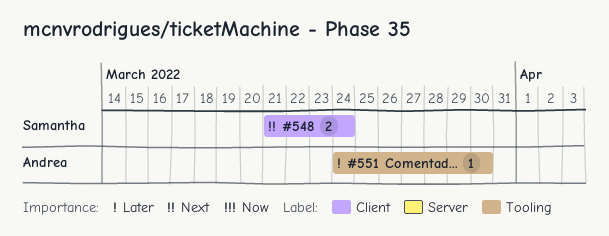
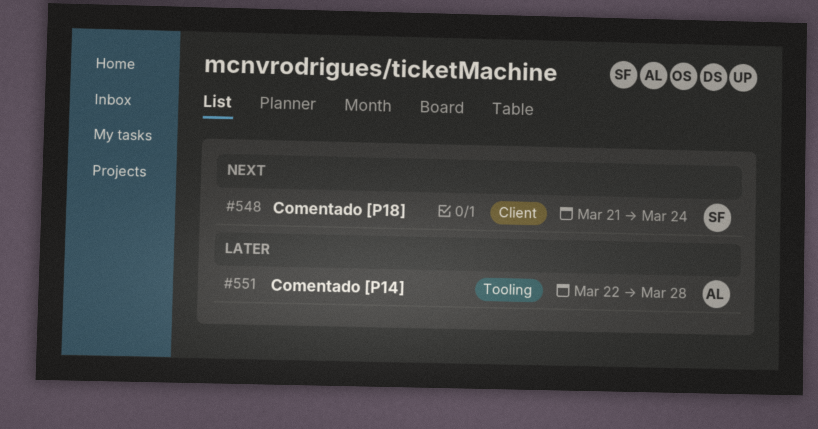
#551, start: Mar 24 -> Mar 22
#551, due: Mar 30 -> Mar 28

